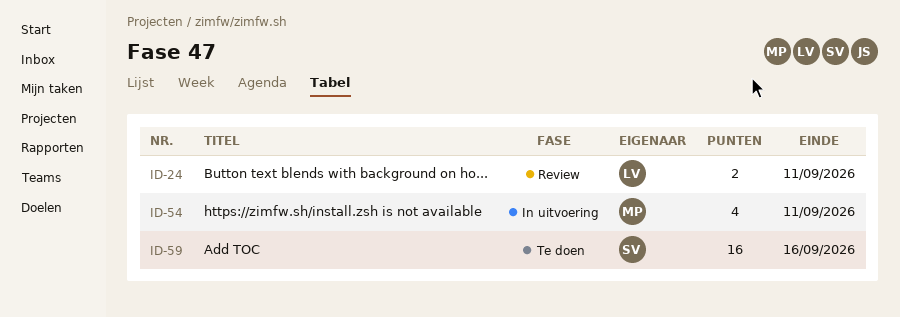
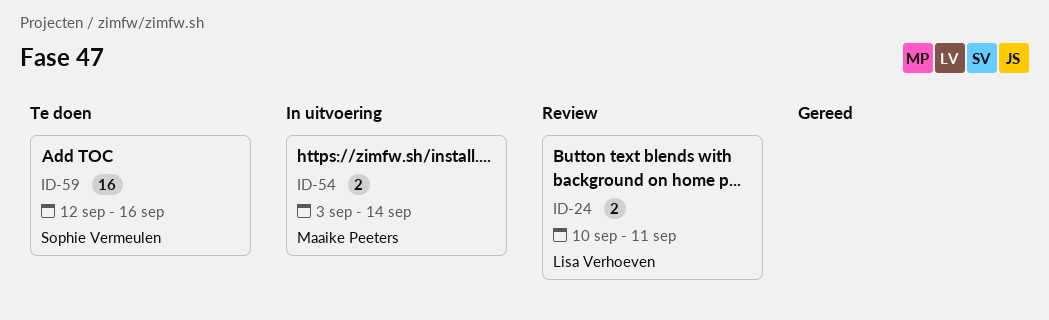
ID-54, estimate: 4 -> 2
ID-54, due: Sep 11 -> Sep 14

